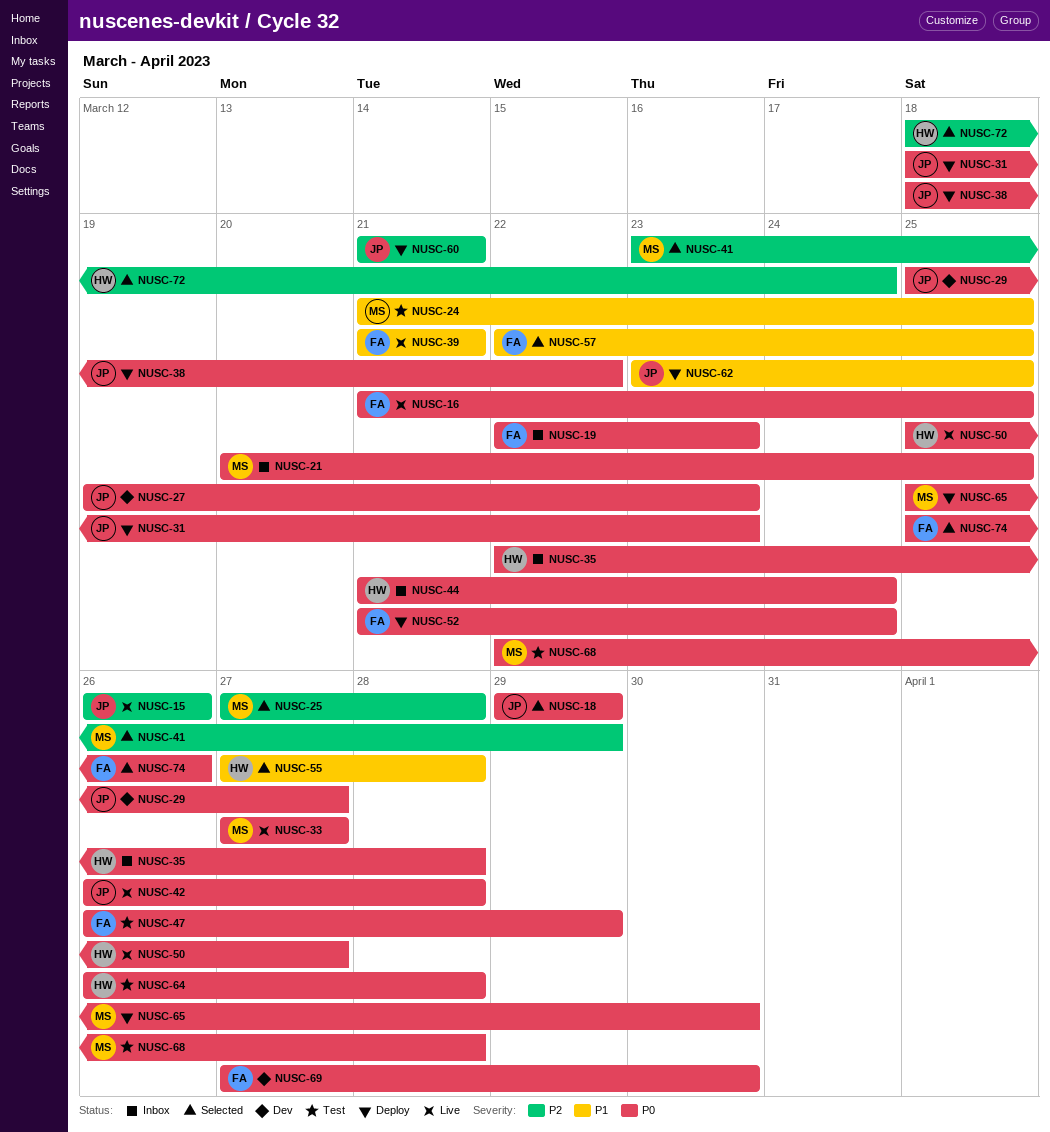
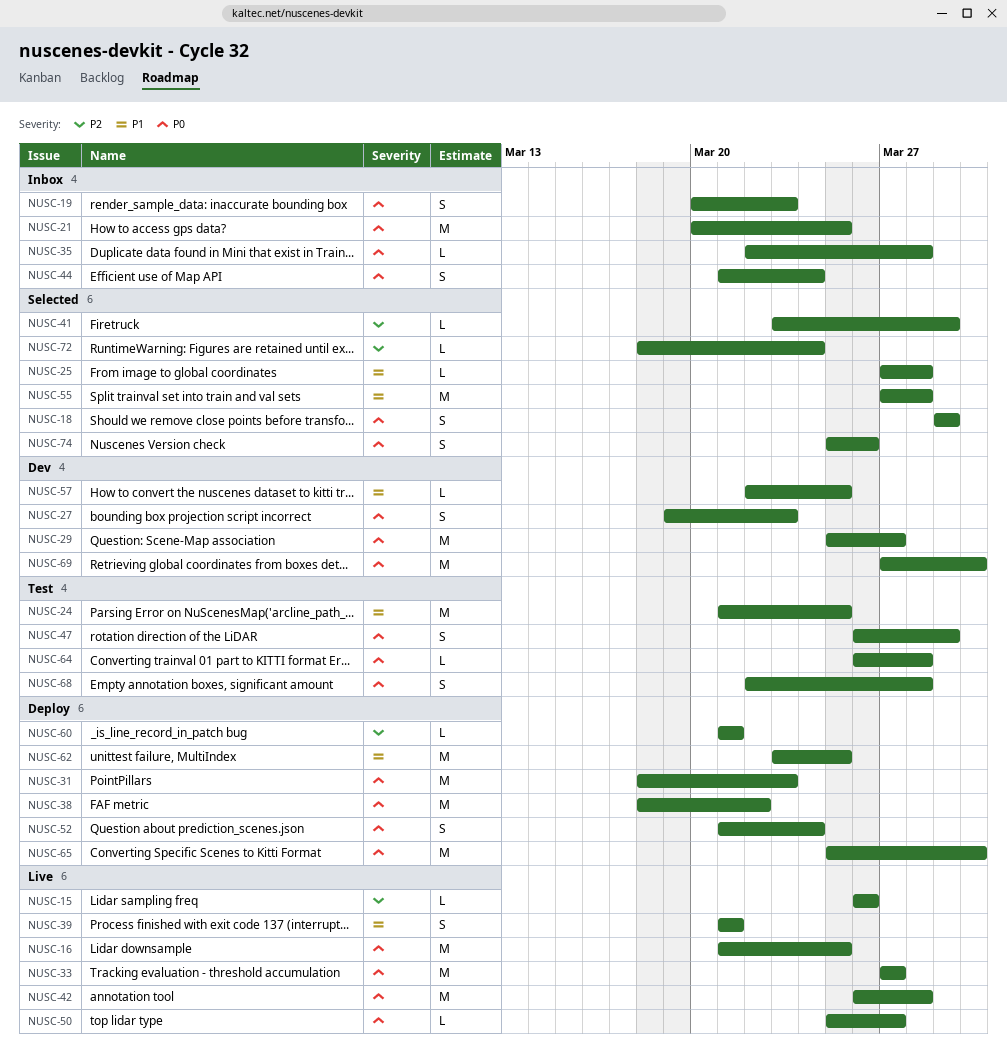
NUSC-19, start: Mar 22 -> Mar 20
NUSC-25, priority: P2 -> P1
NUSC-57, status: Selected -> Dev

